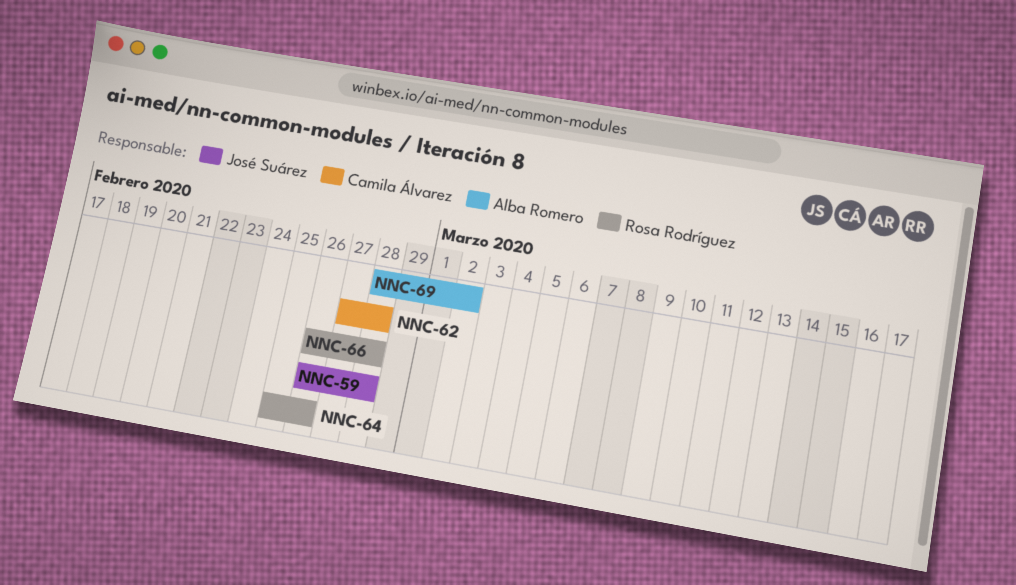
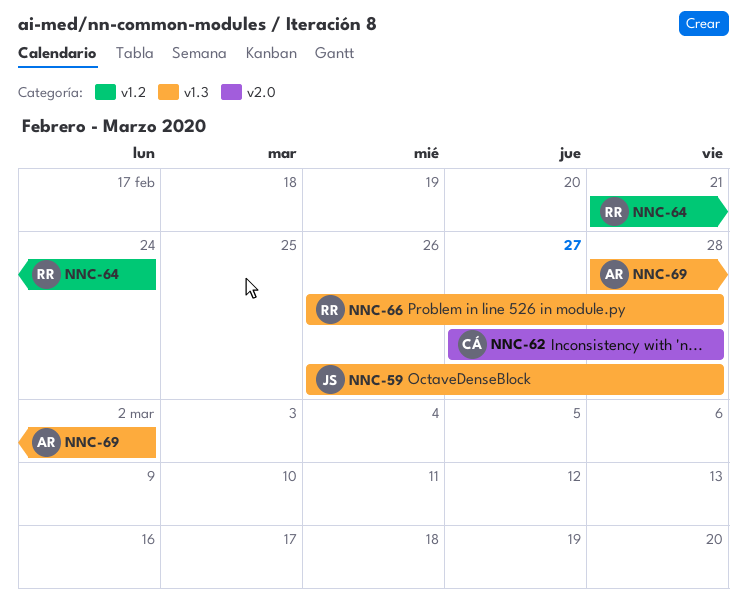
NNC-64, start: Feb 25 -> Feb 21
NNC-64, due: Feb 26 -> Feb 24

